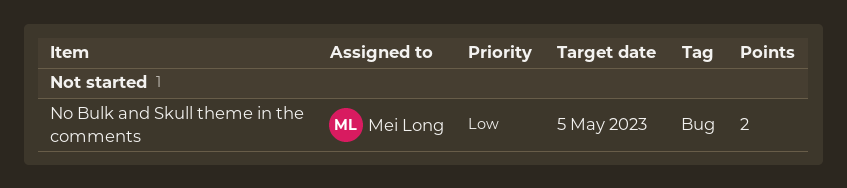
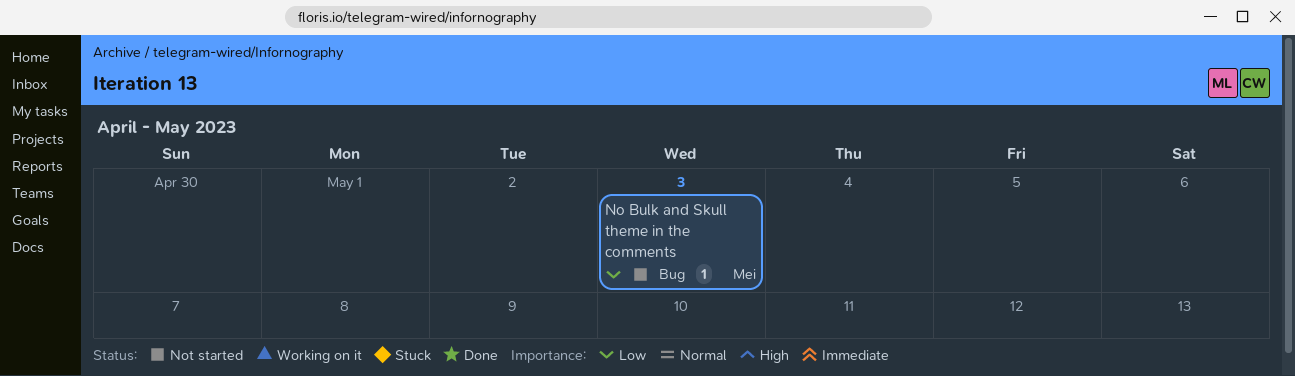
No Bulk and Skull theme in the comments, estimate: 2 -> 1
No Bulk and Skull theme in the comments, due: May 5 -> May 3

